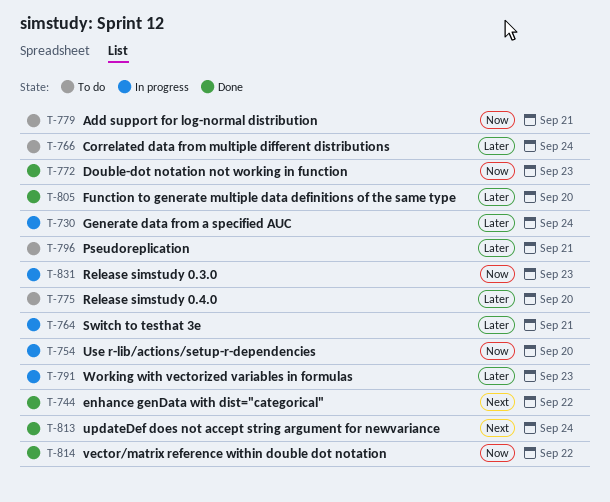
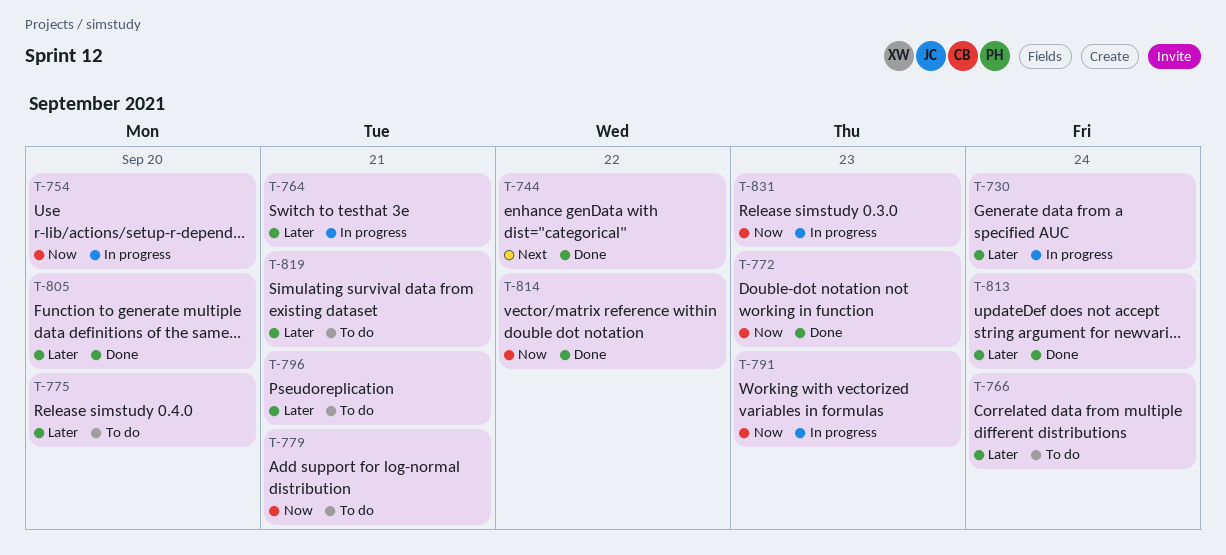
T-791, priority: Later -> Now
T-813, priority: Next -> Later
T-819: none -> present

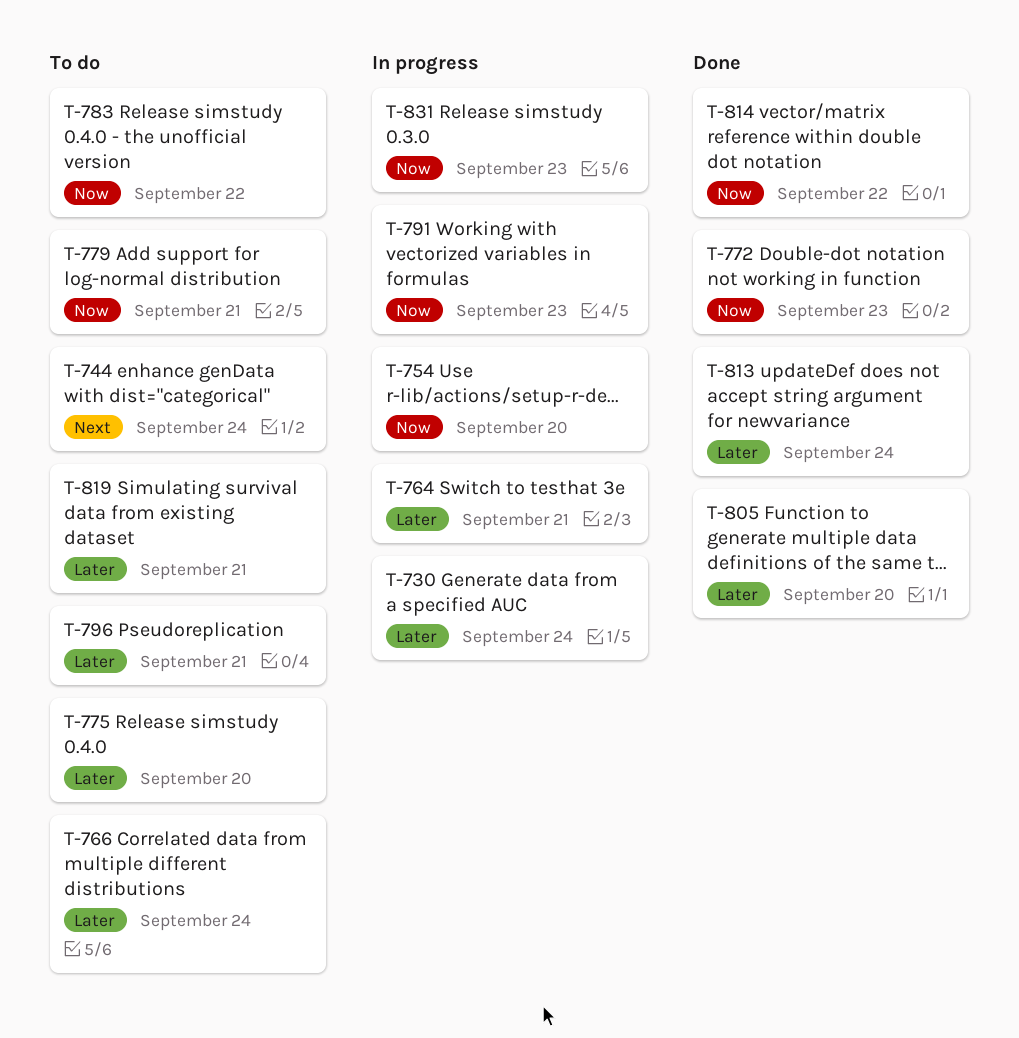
T-744, status: Done -> To do
T-744, due: Sep 22 -> Sep 24
T-783: none -> present

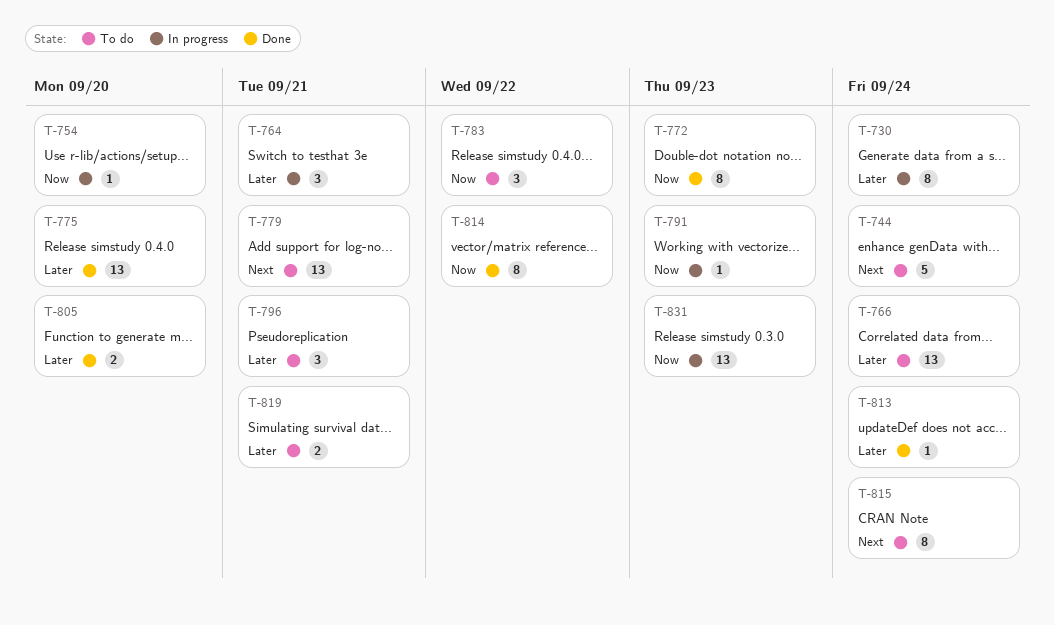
T-775, status: To do -> Done
T-779, priority: Now -> Next
T-815: none -> present

